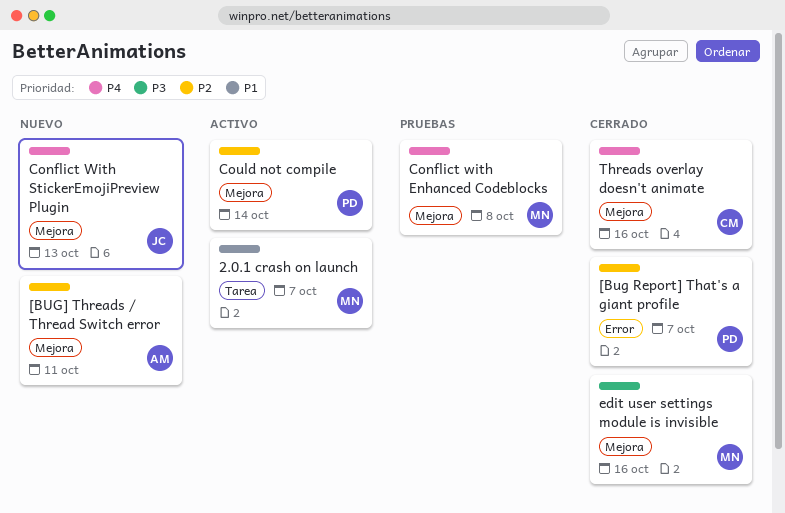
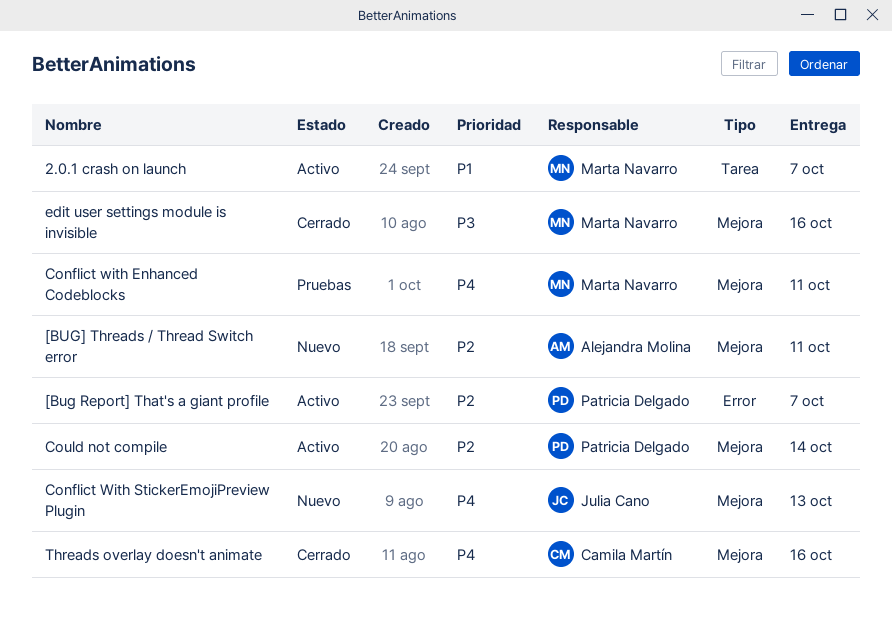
[Bug Report] That's a giant profile, status: Cerrado -> Activo
Conflict with Enhanced Codeblocks, due: Oct 8 -> Oct 11

